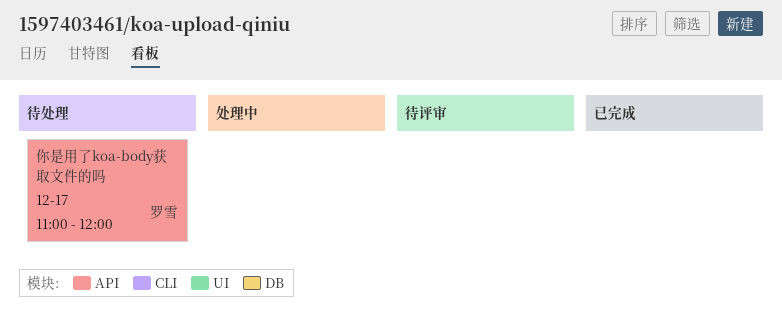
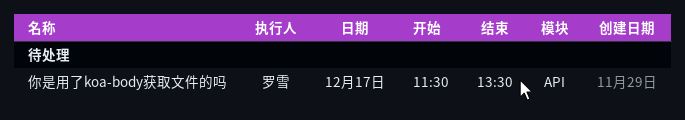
你是用了koa-body获取文件的吗, begins: 11:00 -> 11:30
你是用了koa-body获取文件的吗, ends: 12:00 -> 13:30

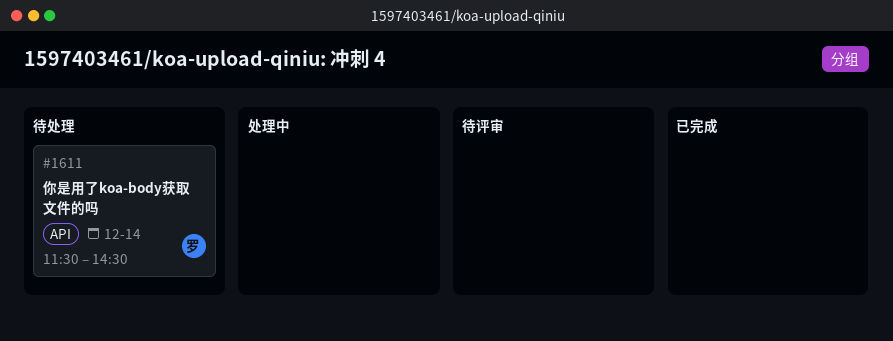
你是用了koa-body获取文件的吗, day: Dec 17 -> Dec 14
你是用了koa-body获取文件的吗, ends: 13:30 -> 14:30

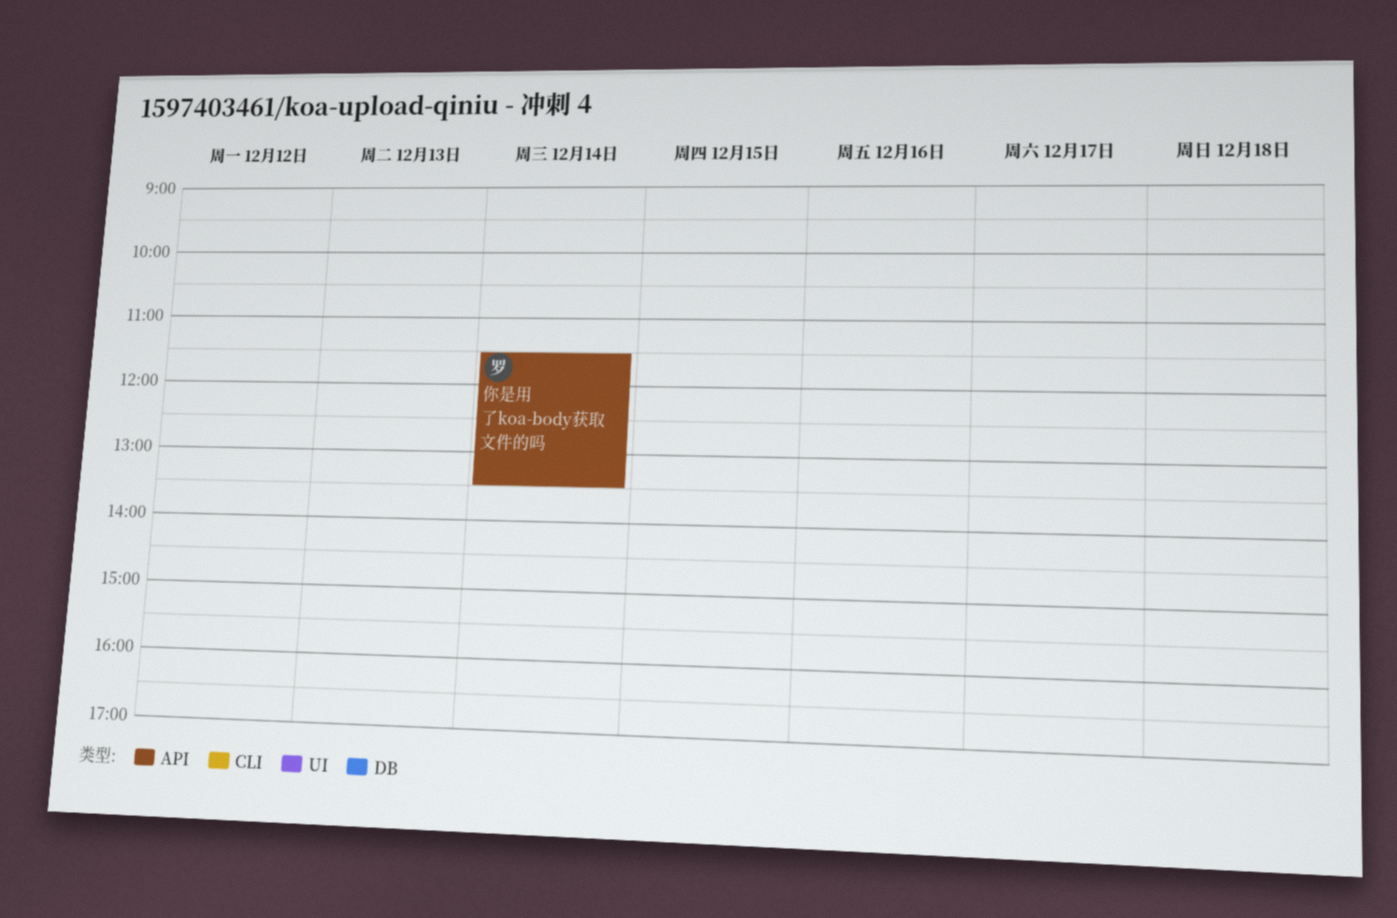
你是用了koa-body获取文件的吗, ends: 14:30 -> 13:30

